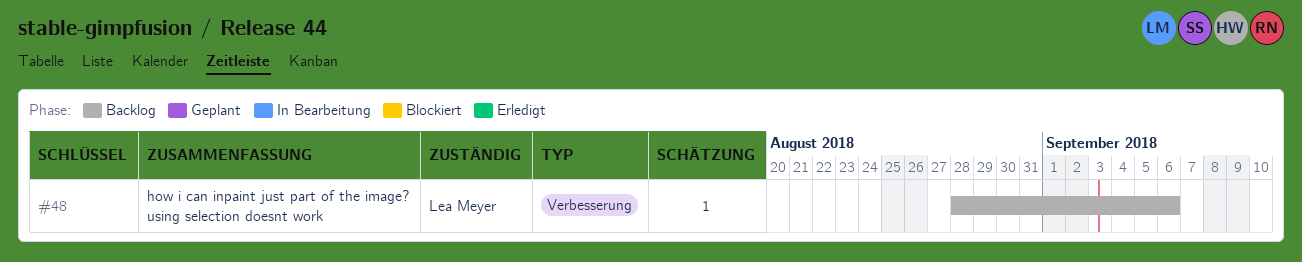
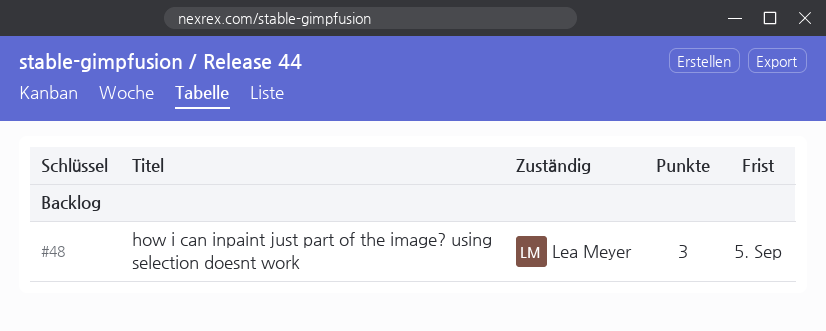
#48, estimate: 1 -> 3
#48, due: Sep 6 -> Sep 5

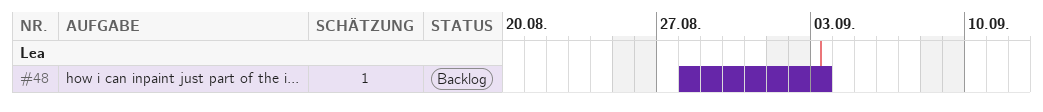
#48, estimate: 3 -> 1
#48, due: Sep 5 -> Sep 3

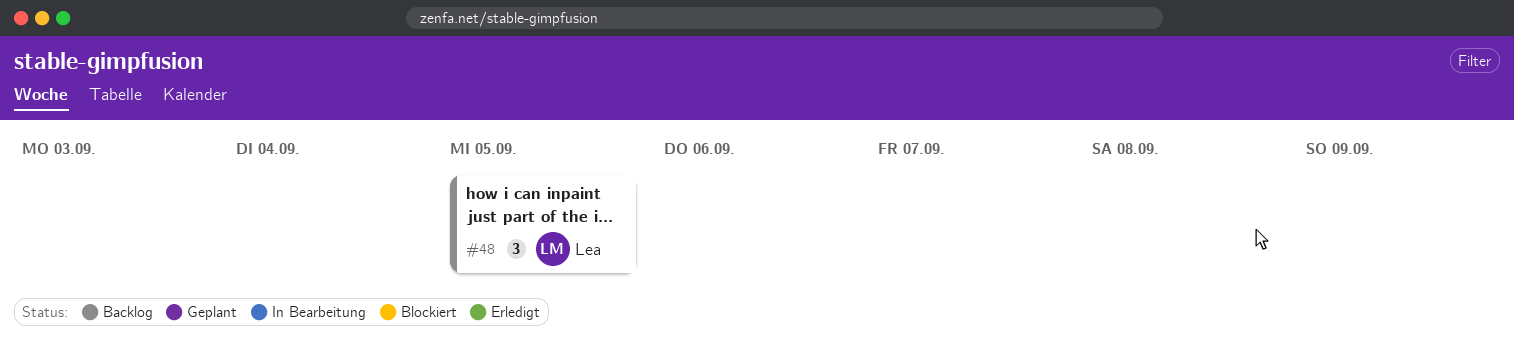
#48, estimate: 1 -> 3
#48, due: Sep 3 -> Sep 5

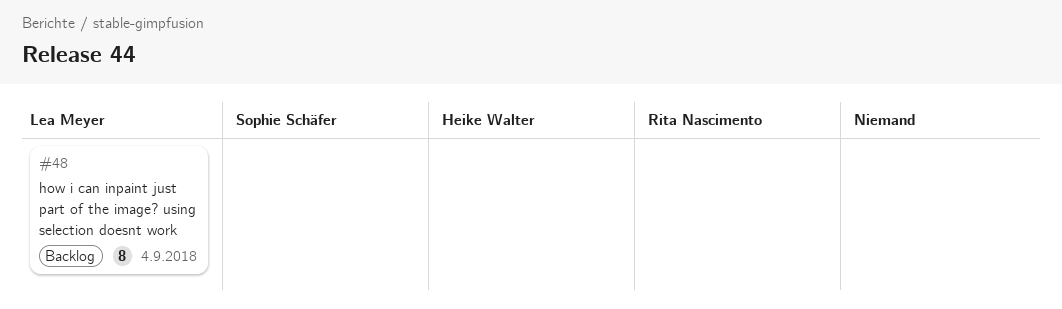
#48, estimate: 3 -> 8
#48, due: Sep 5 -> Sep 4

